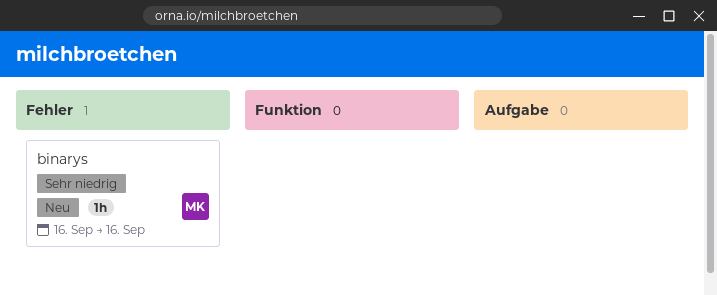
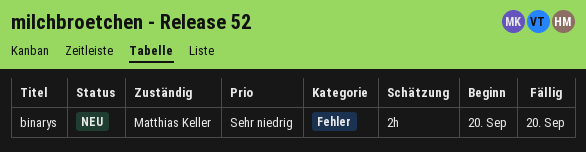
binarys, estimate: 1h -> 2h
binarys, start: Sep 16 -> Sep 20
binarys, due: Sep 16 -> Sep 20

